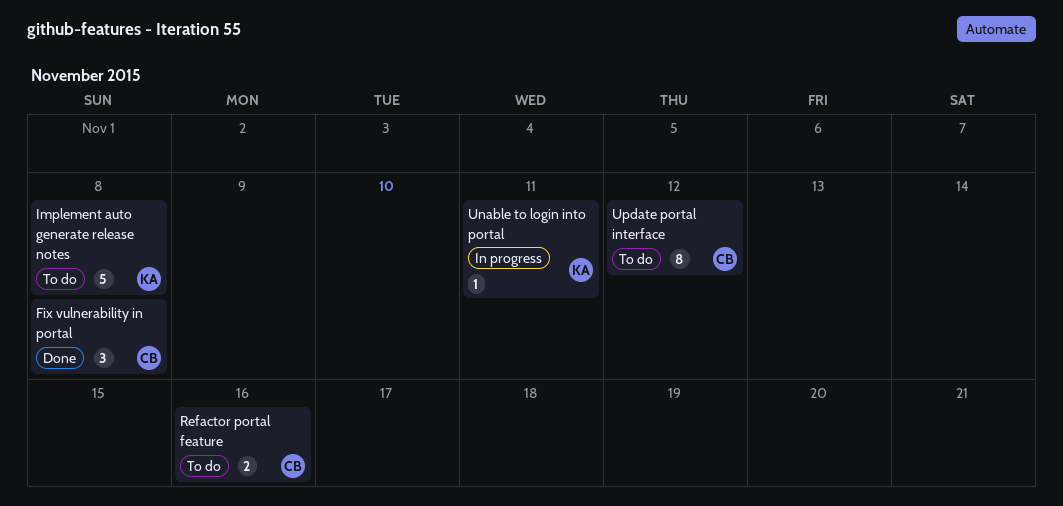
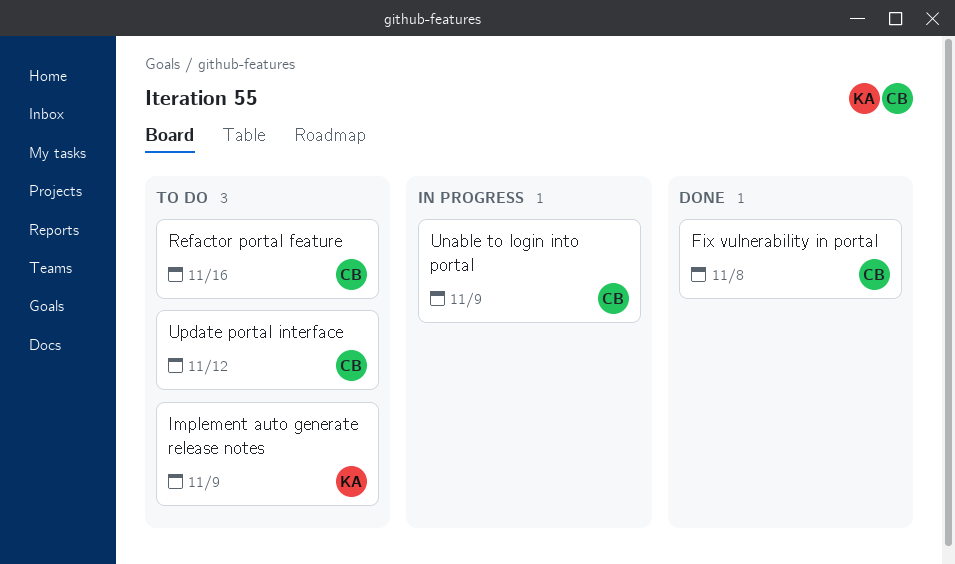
Implement auto generate release notes, due: Nov 8 -> Nov 9
Unable to login into portal, owner: KA -> CB
Unable to login into portal, due: Nov 11 -> Nov 9

